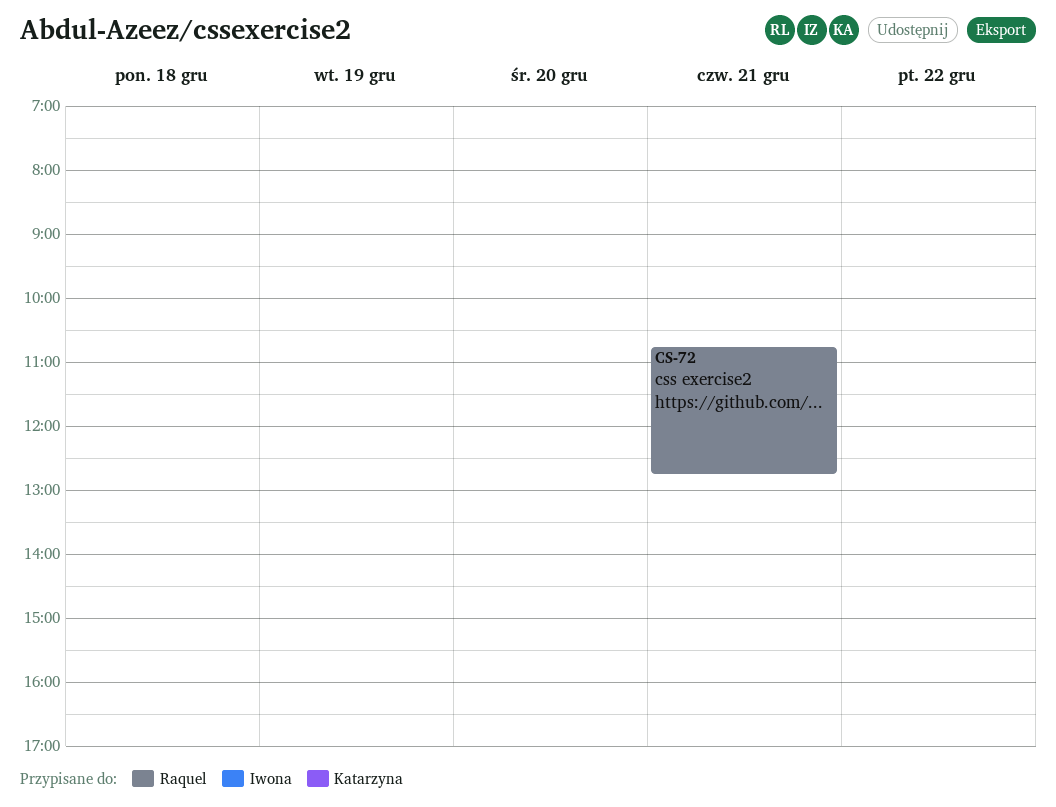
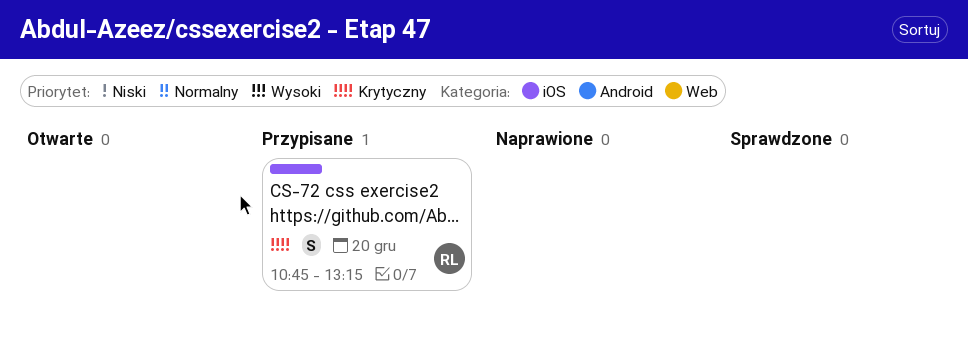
CS-72, day: Dec 21 -> Dec 20
CS-72, ends: 12:45 -> 13:15

